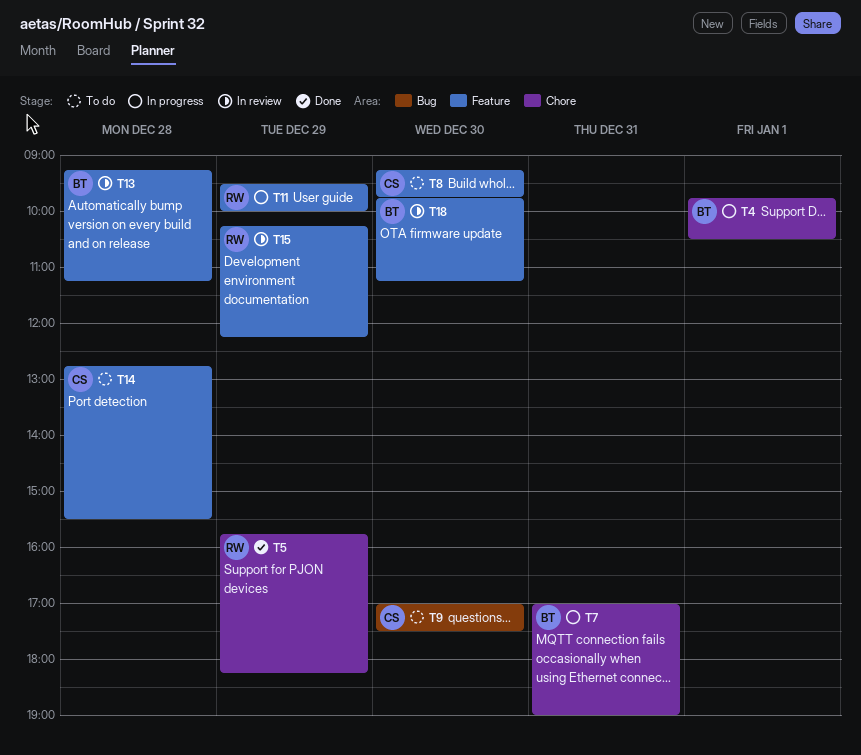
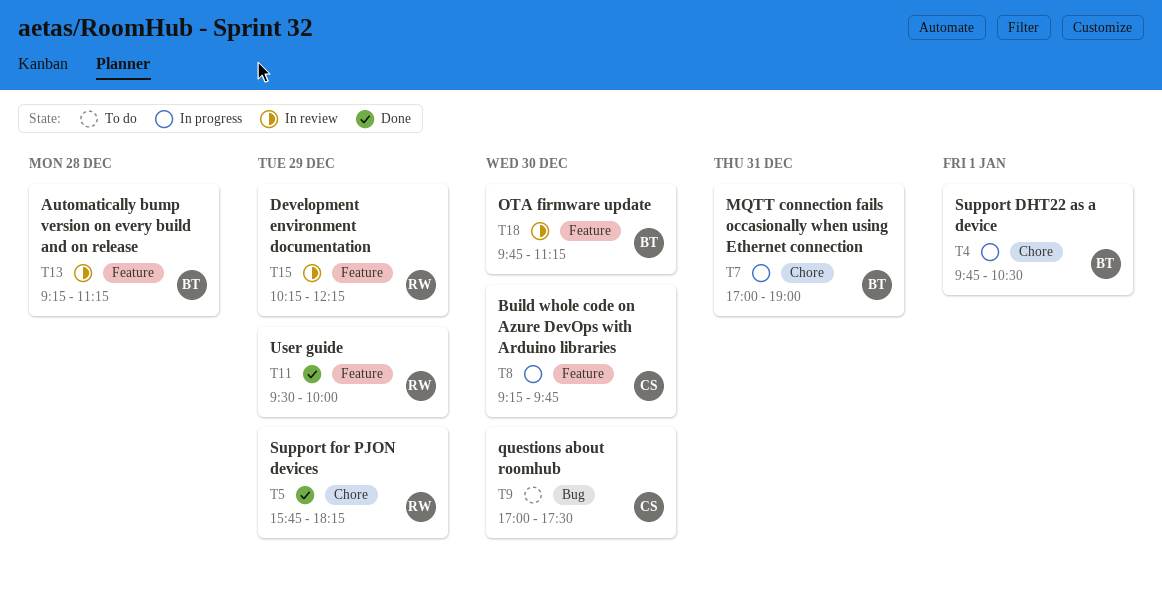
T8, status: To do -> In progress
T11, status: In progress -> Done
T14: present -> none

